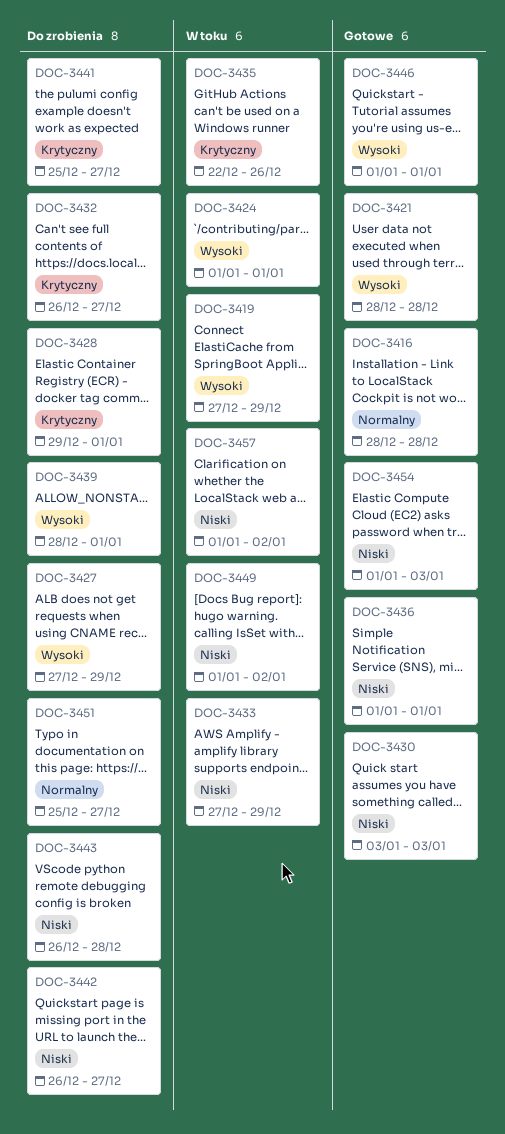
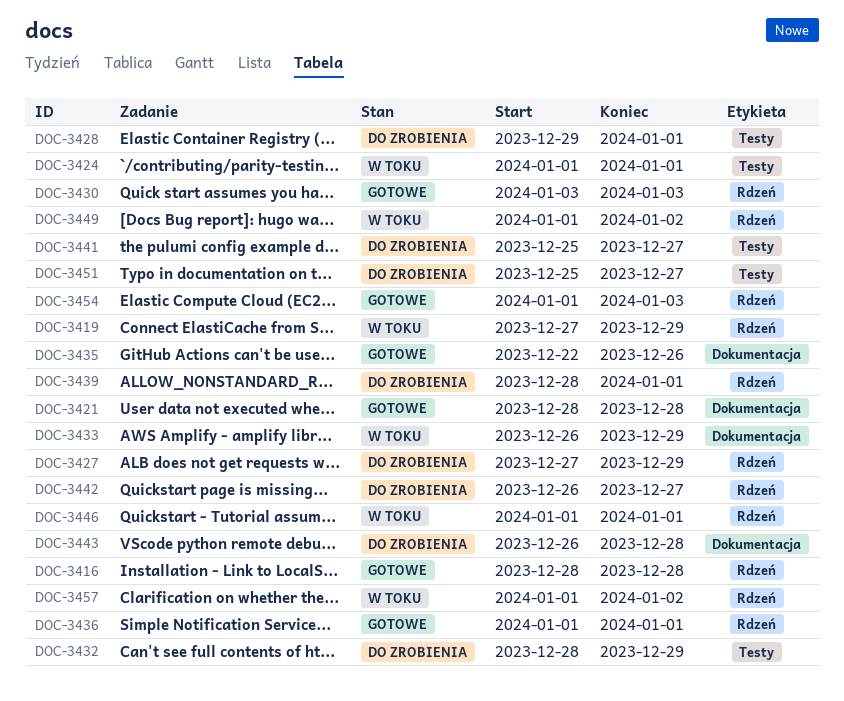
DOC-3432, start: Dec 26 -> Dec 28
DOC-3432, due: Dec 27 -> Dec 29
DOC-3433, start: Dec 27 -> Dec 26
DOC-3435, status: W toku -> Gotowe
DOC-3446, status: Gotowe -> W toku

